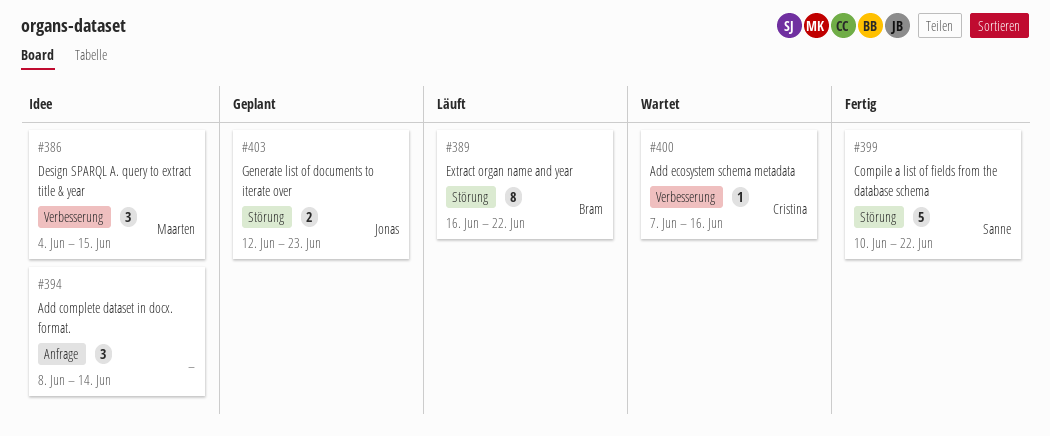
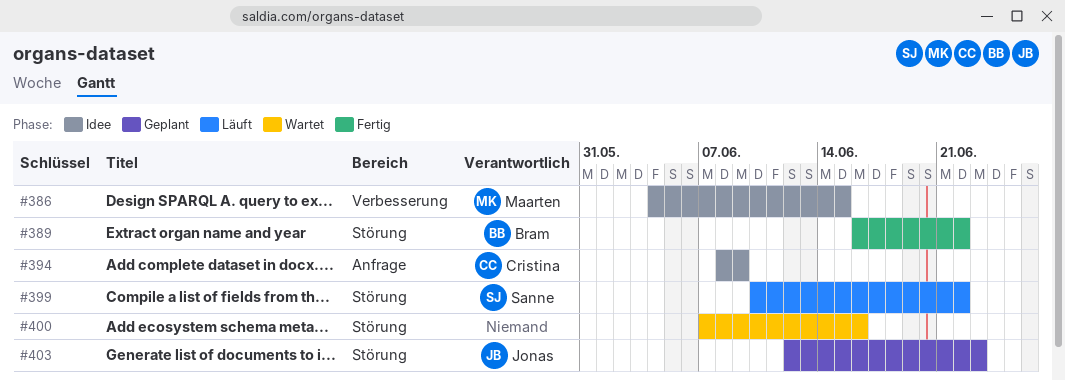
#389, status: Läuft -> Fertig
#394, owner: none -> Cristina
#394, due: Jun 14 -> Jun 9
#399, status: Fertig -> Läuft
#400, owner: Cristina -> none
#400, label: Verbesserung -> Störung

